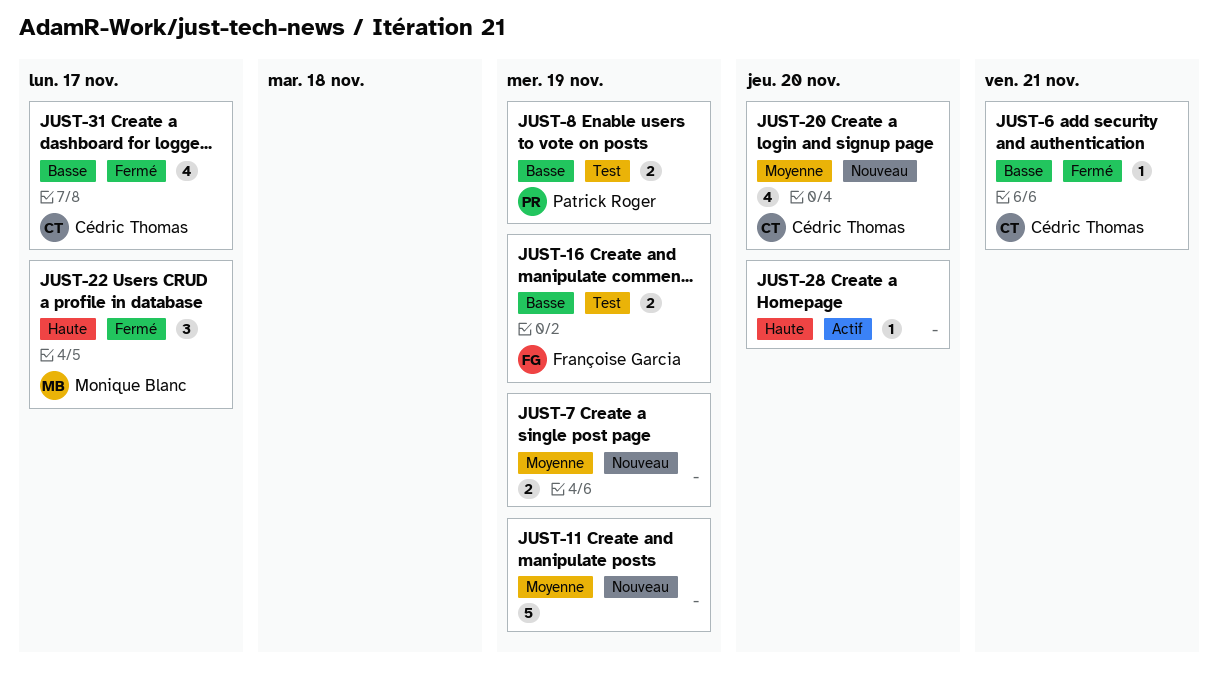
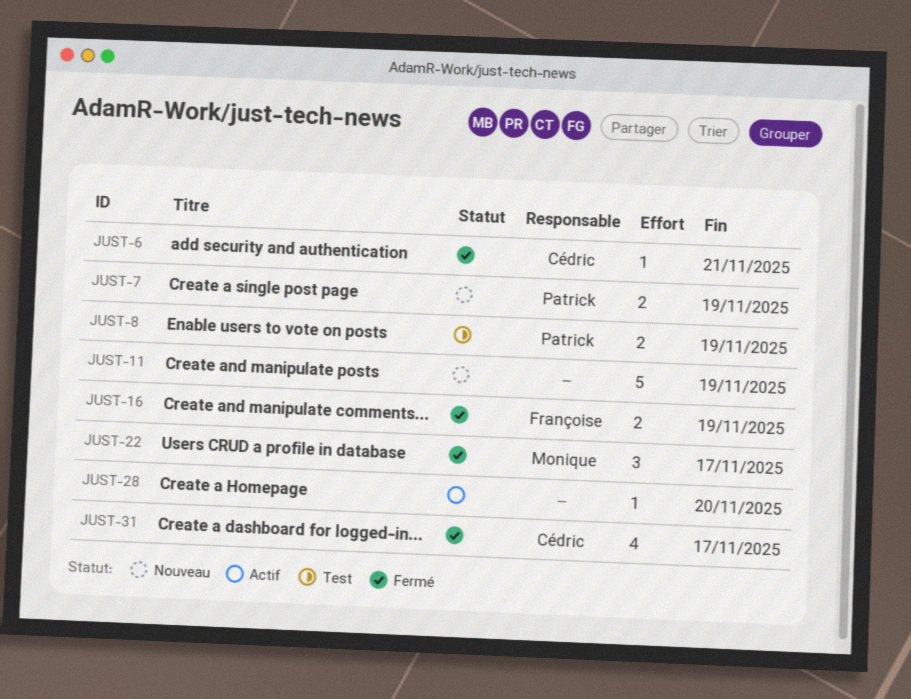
JUST-7, owner: none -> Patrick Roger
JUST-16, status: Test -> Fermé
JUST-20: present -> none

